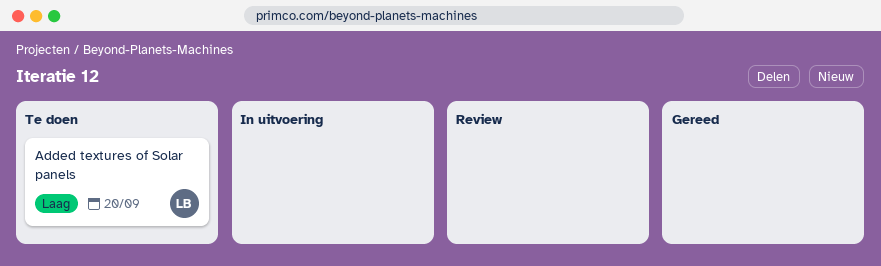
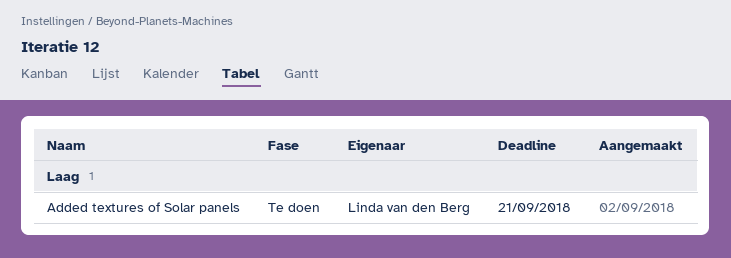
Added textures of Solar panels, due: Sep 20 -> Sep 21

